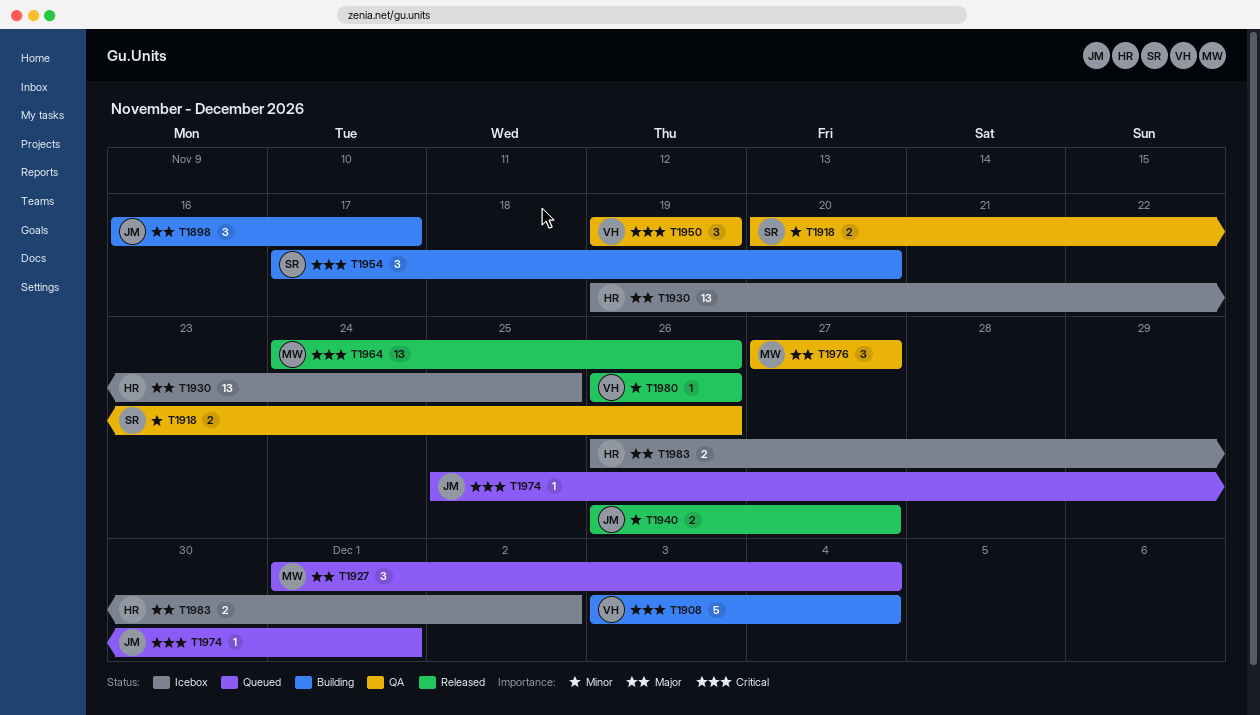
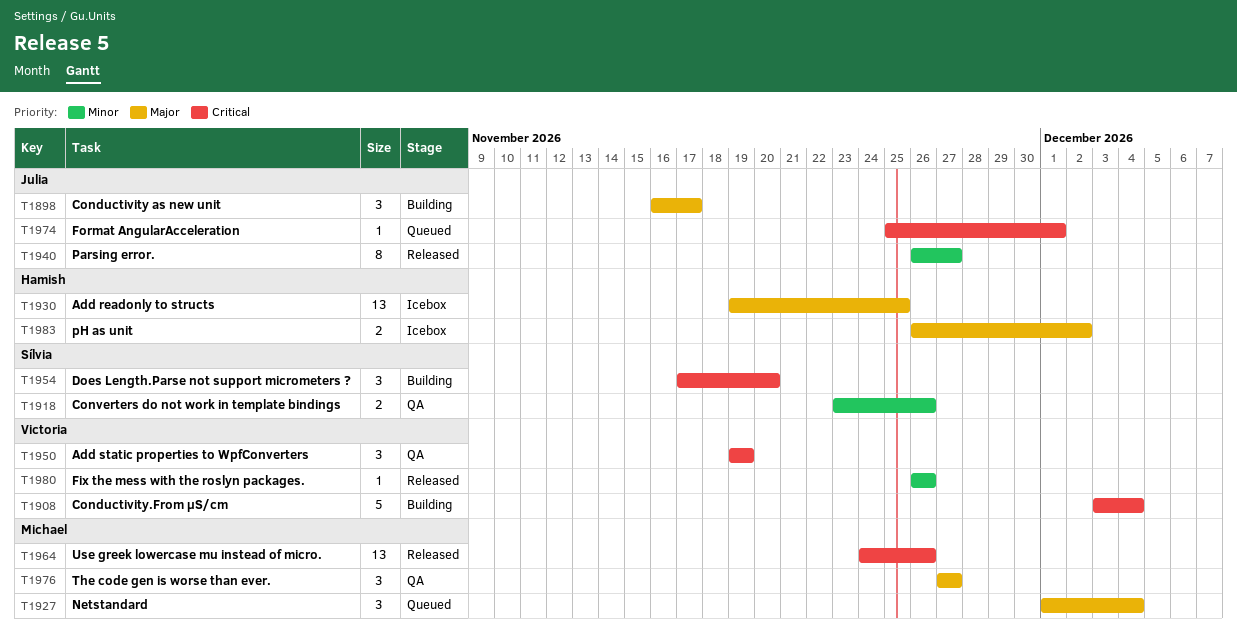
T1918, start: Nov 20 -> Nov 23
T1940, estimate: 2 -> 8

